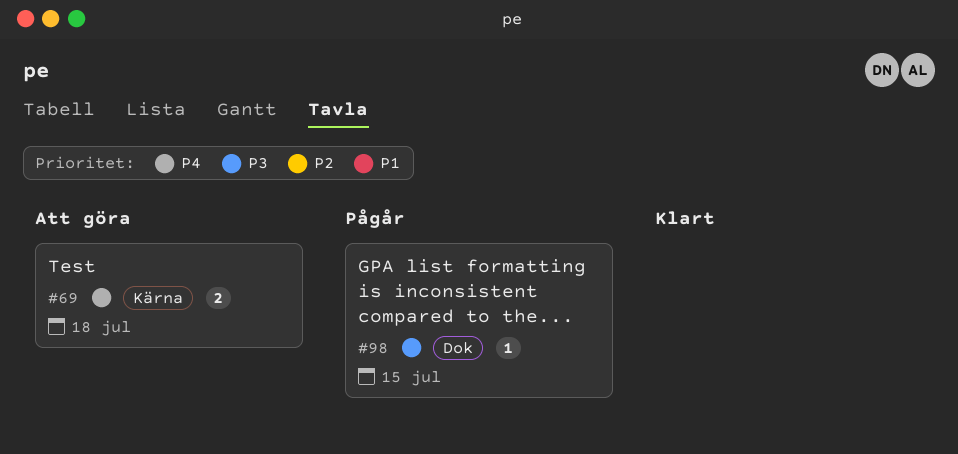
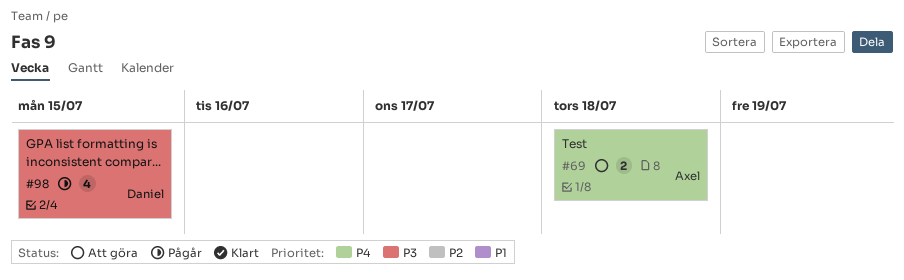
#98, estimate: 1 -> 4

